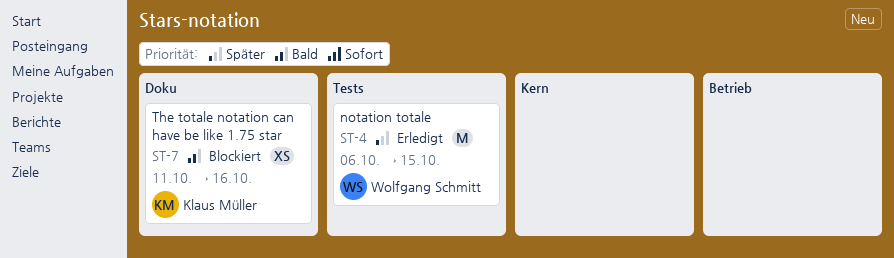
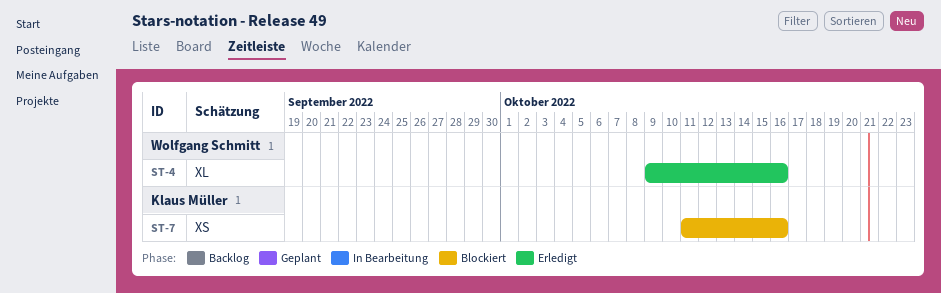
ST-4, estimate: M -> XL
ST-4, start: Oct 6 -> Oct 9
ST-4, due: Oct 15 -> Oct 16

